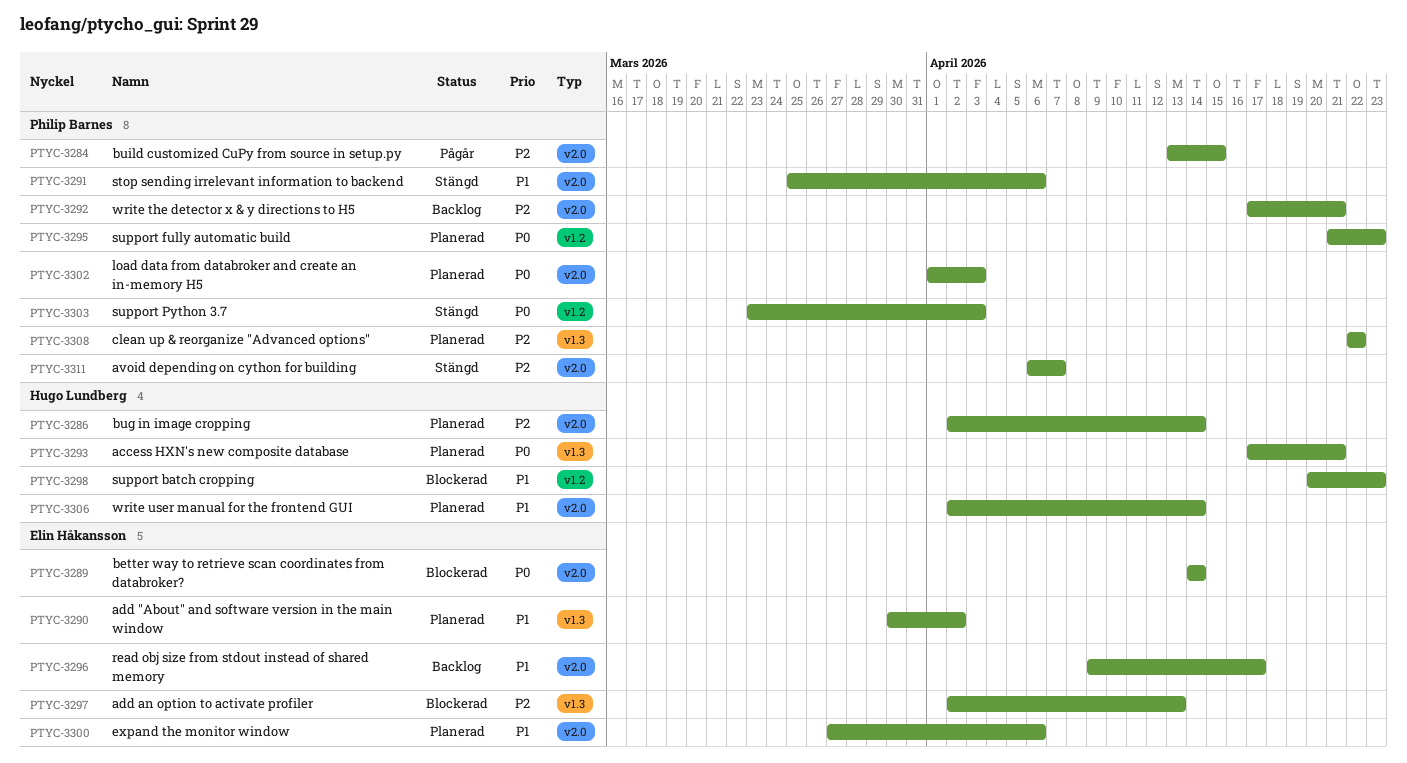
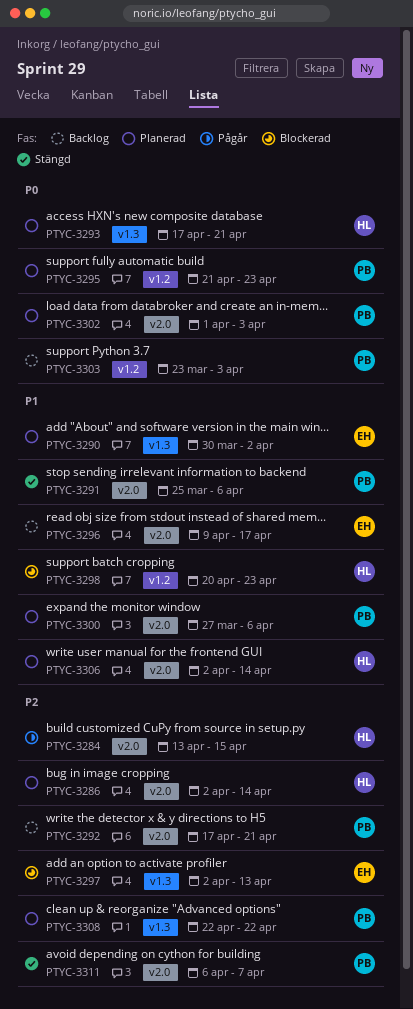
PTYC-3284, owner: Philip Barnes -> Hugo Lundberg
PTYC-3289: present -> none
PTYC-3300, owner: Elin Håkansson -> Philip Barnes
PTYC-3303, status: Stängd -> Backlog

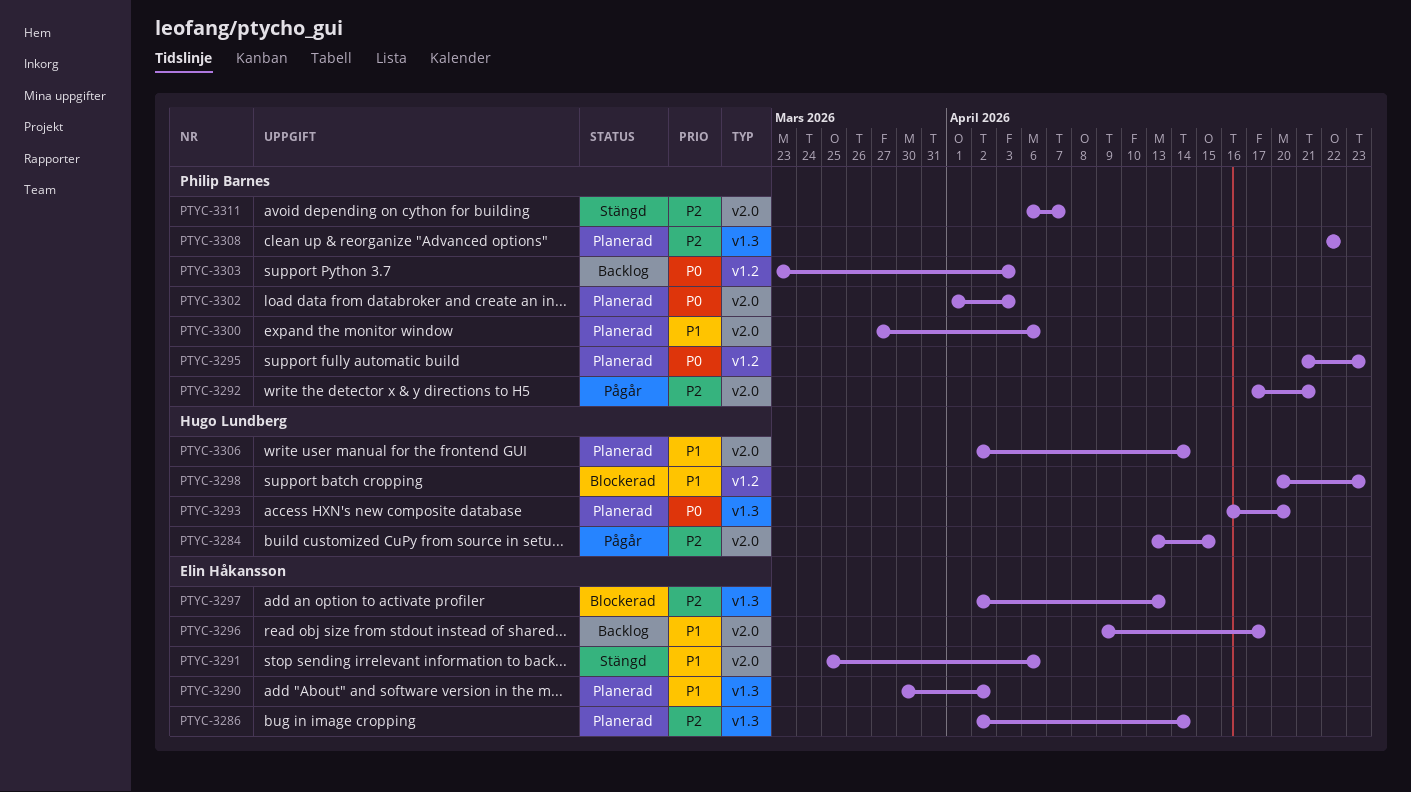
PTYC-3286, owner: Hugo Lundberg -> Elin Håkansson
PTYC-3286, label: v2.0 -> v1.3
PTYC-3291, owner: Philip Barnes -> Elin Håkansson
PTYC-3292, status: Backlog -> Pågår
PTYC-3293, start: Apr 17 -> Apr 16
PTYC-3293, due: Apr 21 -> Apr 20

